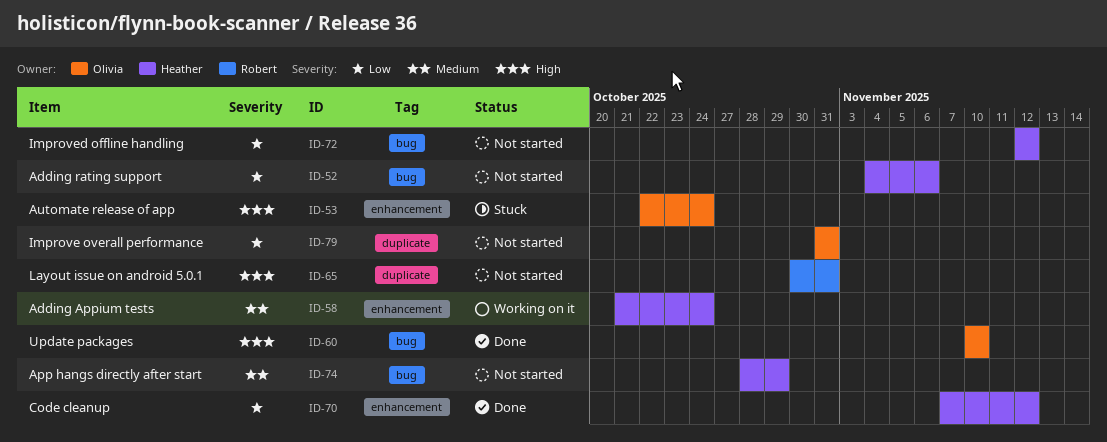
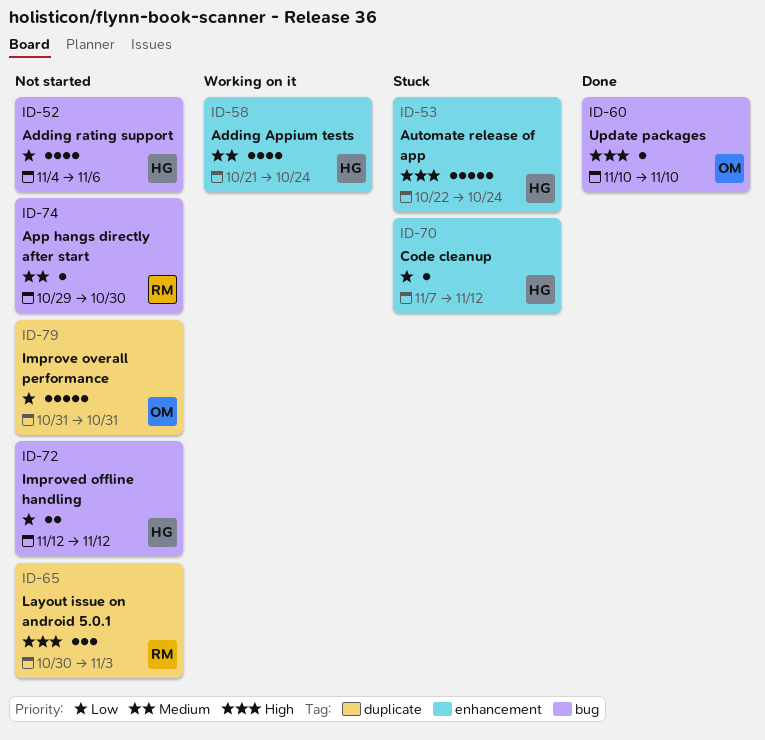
ID-53, owner: Olivia -> Heather
ID-65, due: Oct 31 -> Nov 3
ID-70, status: Done -> Stuck
ID-74, owner: Heather -> Robert
ID-74, start: Oct 28 -> Oct 29
ID-74, due: Oct 29 -> Oct 30

